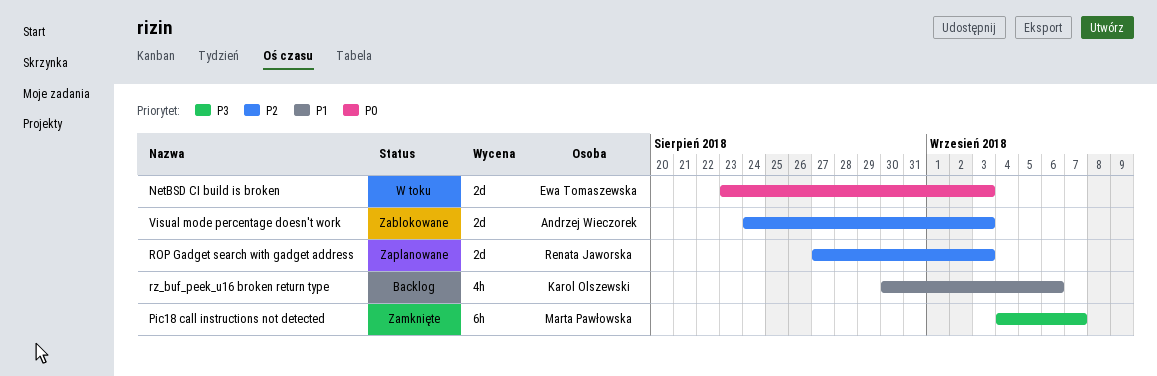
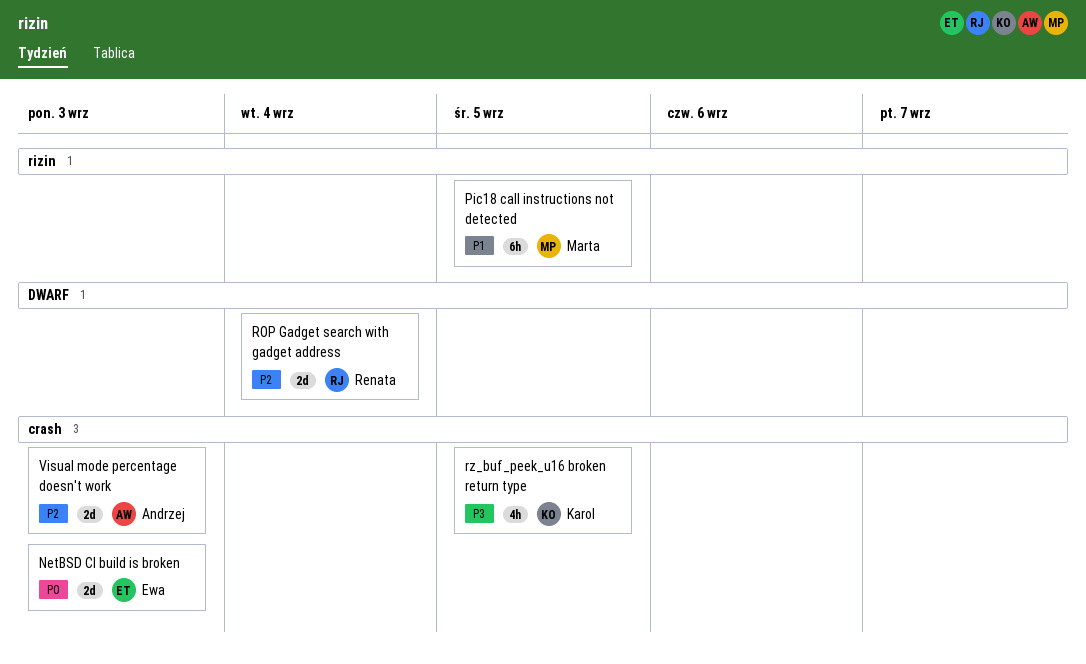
Pic18 call instructions not detected, priority: P3 -> P1
Pic18 call instructions not detected, due: Sep 7 -> Sep 5
ROP Gadget search with gadget address, due: Sep 3 -> Sep 4
rz_buf_peek_u16 broken return type, priority: P1 -> P3
rz_buf_peek_u16 broken return type, due: Sep 6 -> Sep 5

